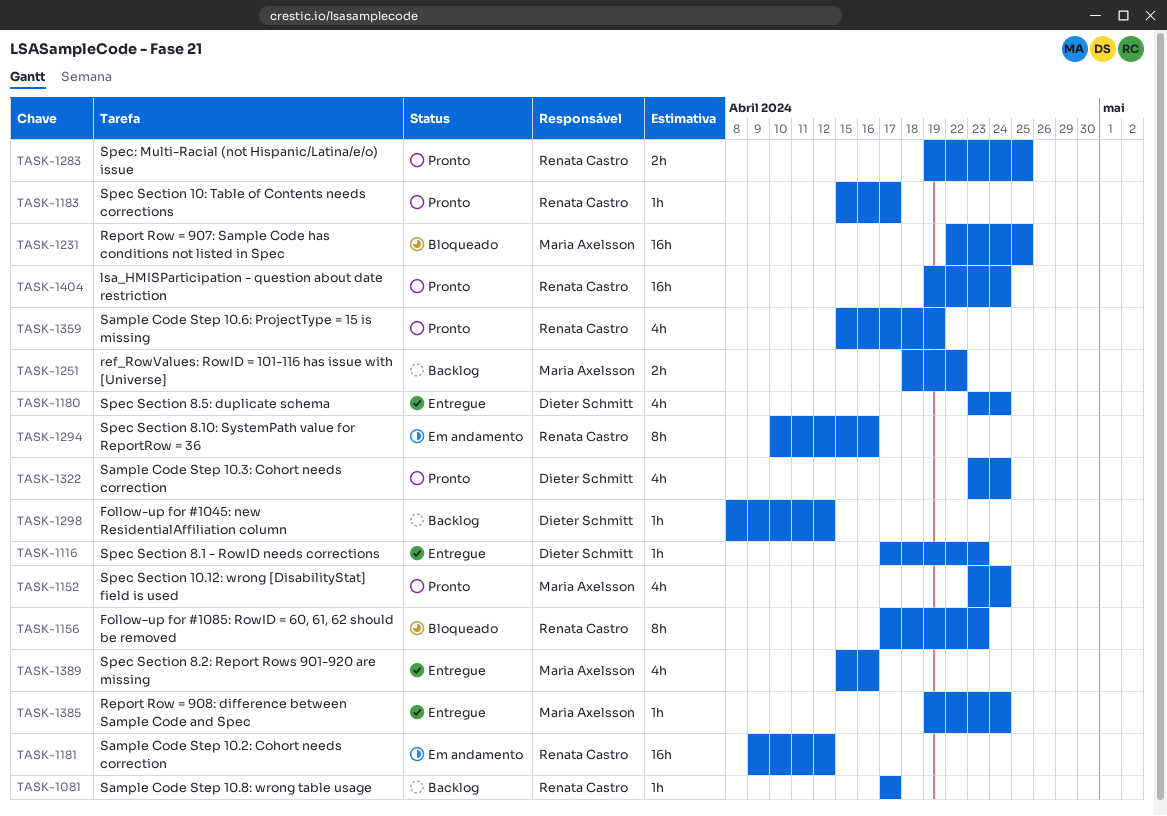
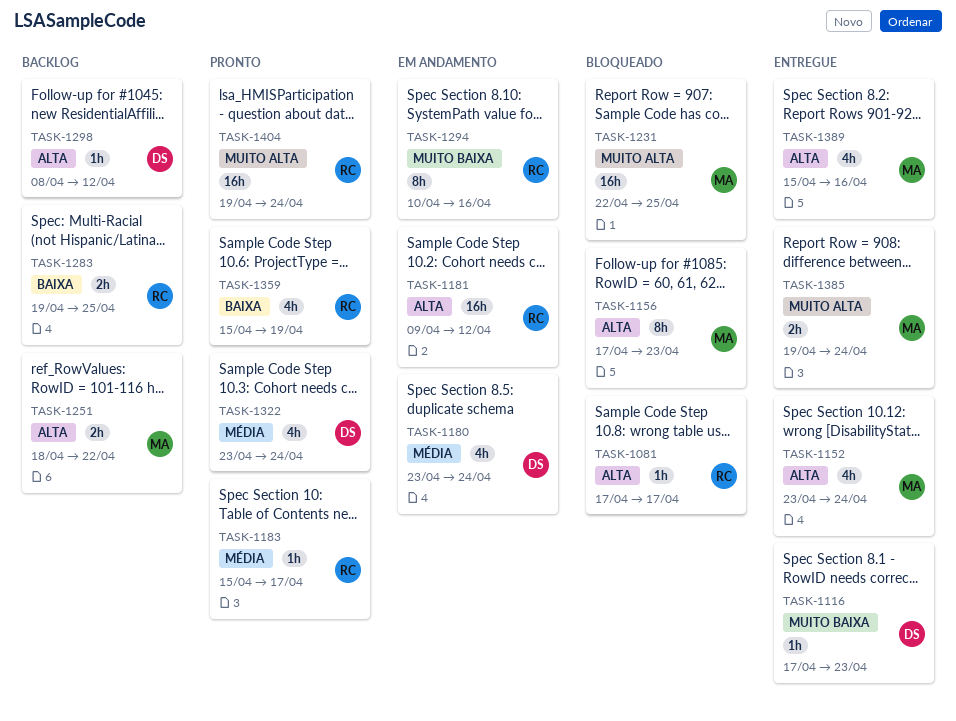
TASK-1081, status: Backlog -> Bloqueado
TASK-1152, status: Pronto -> Entregue
TASK-1156, owner: Renata Castro -> Maria Axelsson
TASK-1180, status: Entregue -> Em andamento
TASK-1283, status: Pronto -> Backlog
TASK-1385, estimate: 1h -> 2h

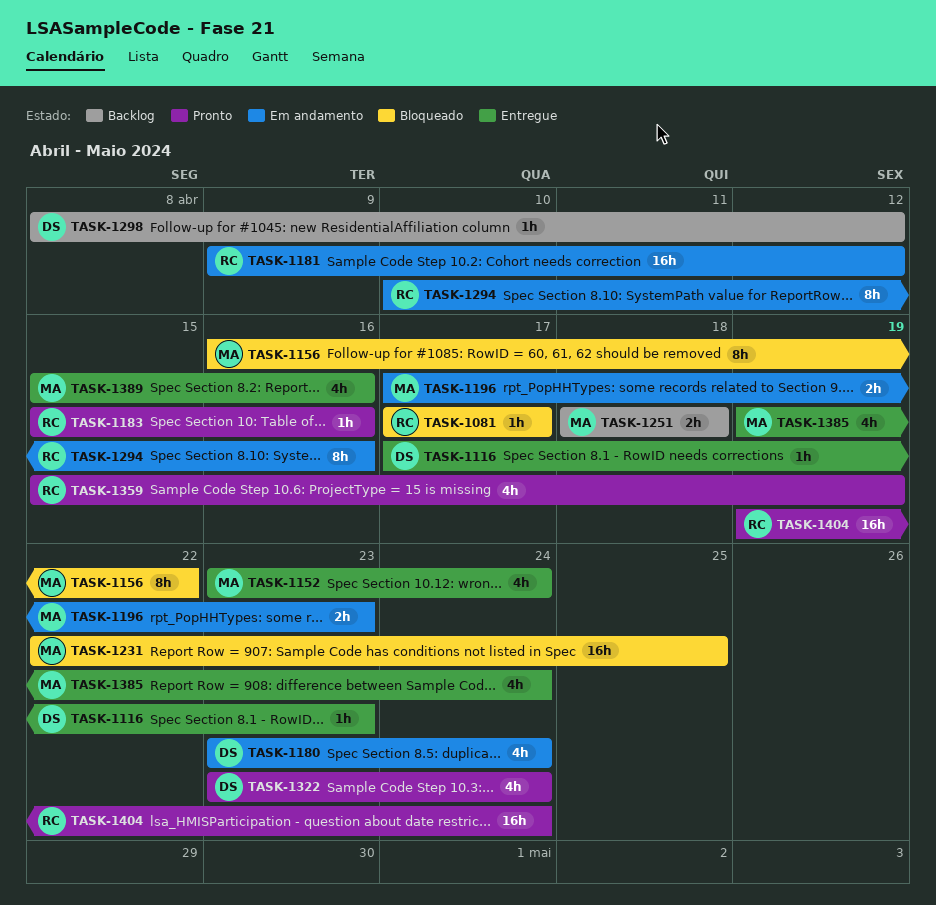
TASK-1156, start: Apr 17 -> Apr 16
TASK-1156, due: Apr 23 -> Apr 22
TASK-1183, due: Apr 17 -> Apr 16
TASK-1196: none -> present
TASK-1251, due: Apr 22 -> Apr 18
TASK-1283: present -> none
TASK-1385, estimate: 2h -> 4h

